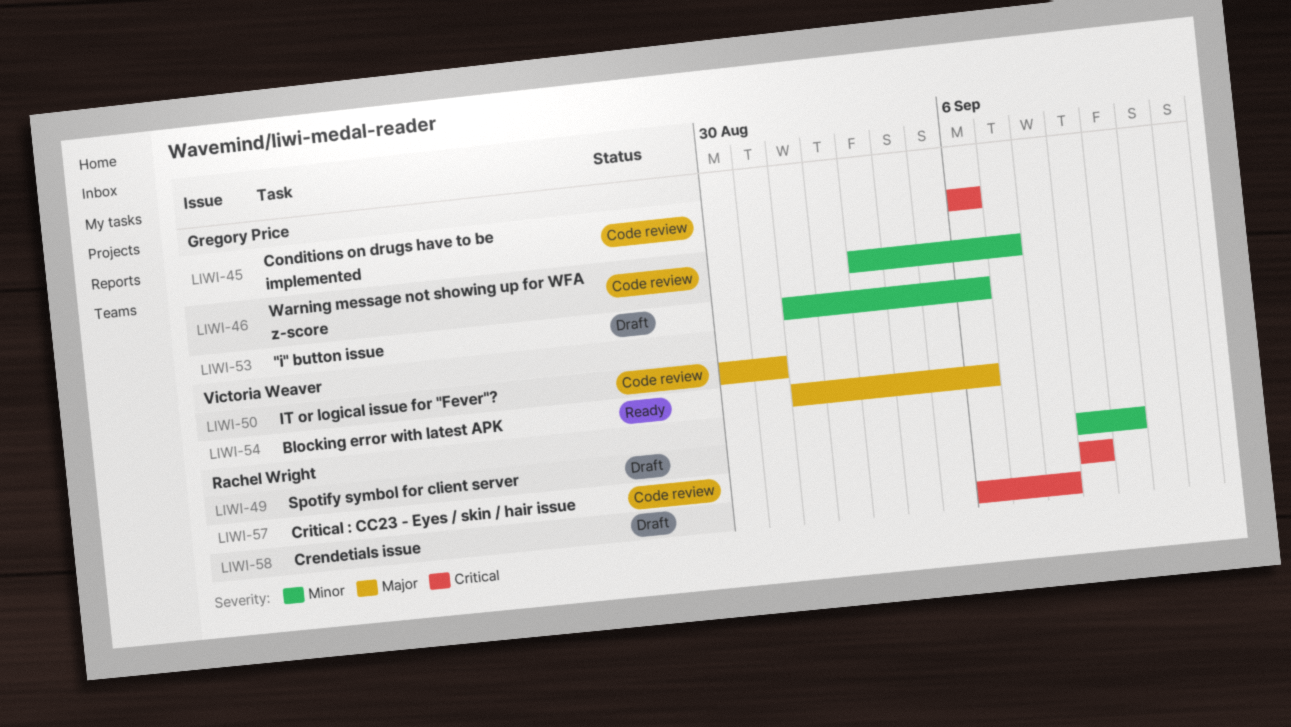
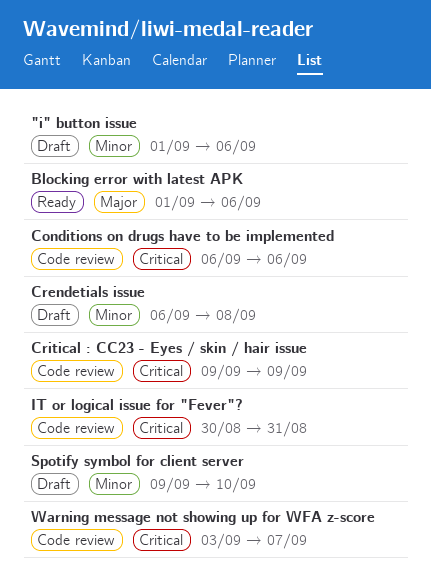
Crendetials issue, priority: Critical -> Minor
IT or logical issue for "Fever"?, priority: Major -> Critical
Warning message not showing up for WFA z-score, priority: Minor -> Critical

